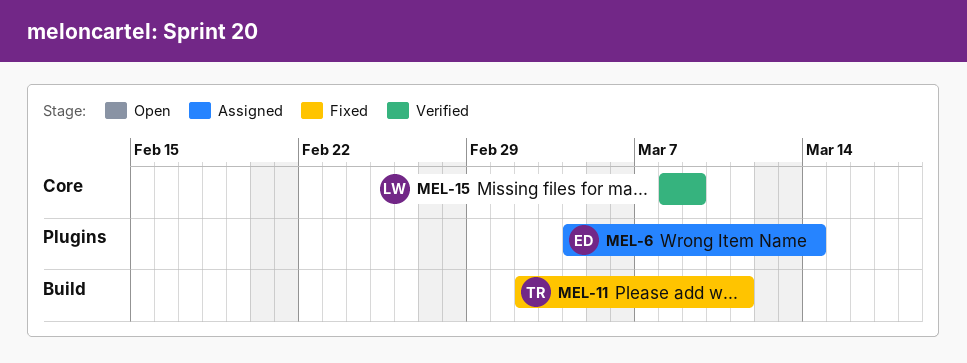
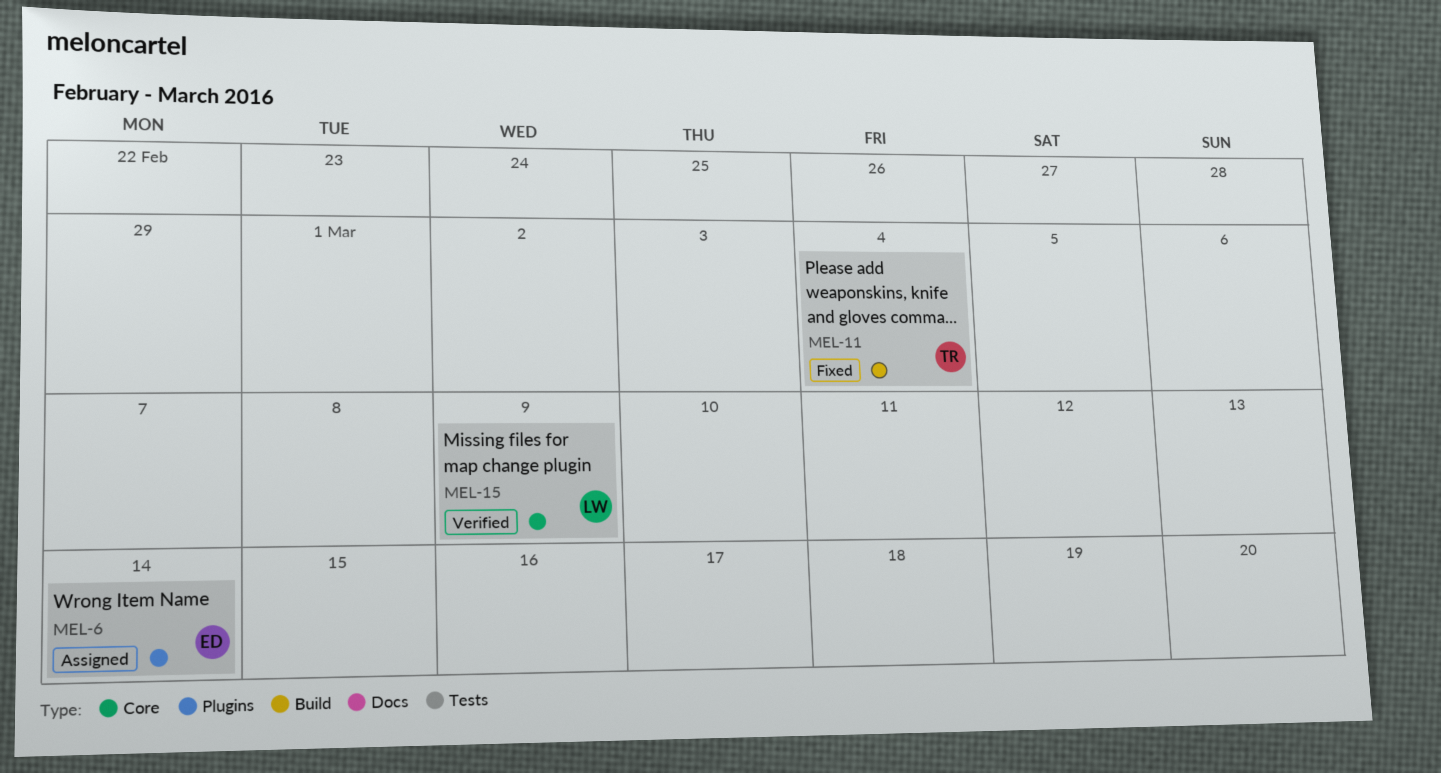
MEL-11, due: Mar 11 -> Mar 4

